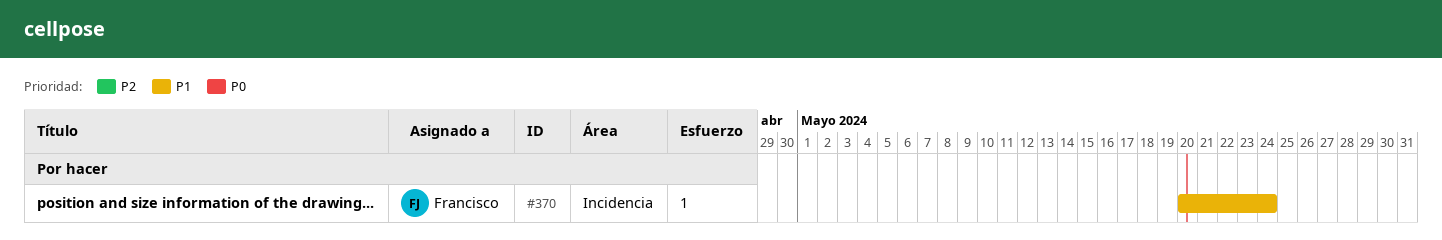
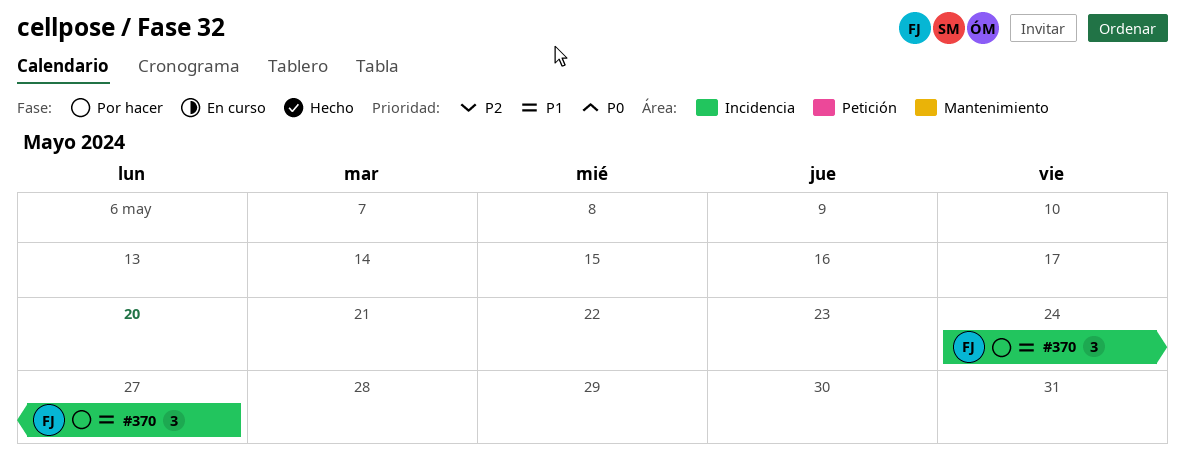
#370, estimate: 1 -> 3
#370, start: May 20 -> May 24
#370, due: May 24 -> May 27

